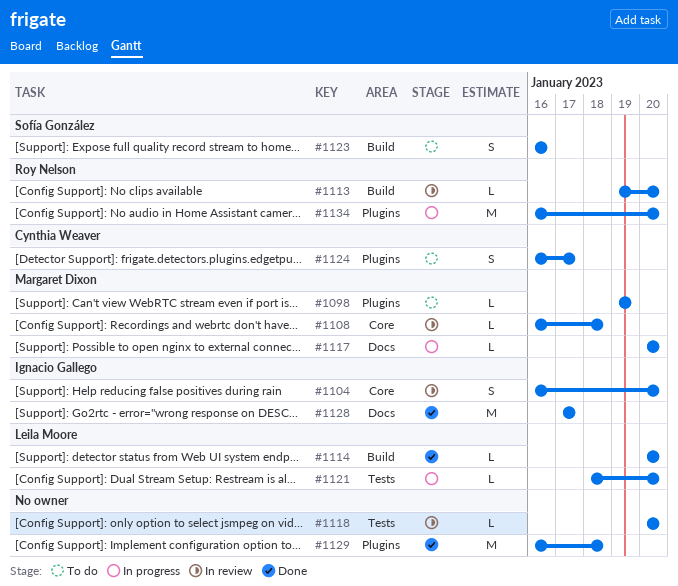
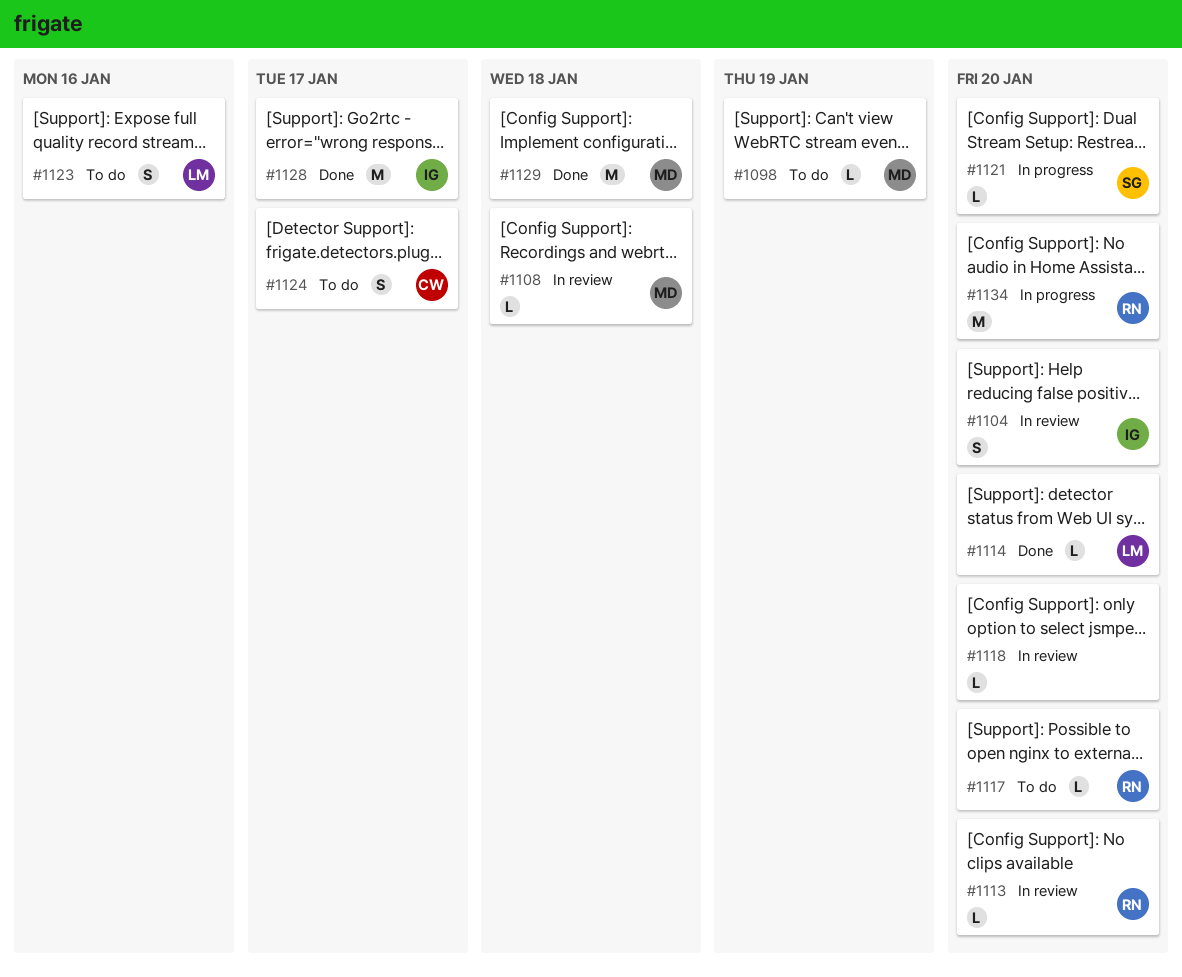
#1117, status: In progress -> To do
#1117, owner: Margaret Dixon -> Roy Nelson
#1121, owner: Leila Moore -> Sofía González
#1123, owner: Sofía González -> Leila Moore
#1129, owner: none -> Margaret Dixon

